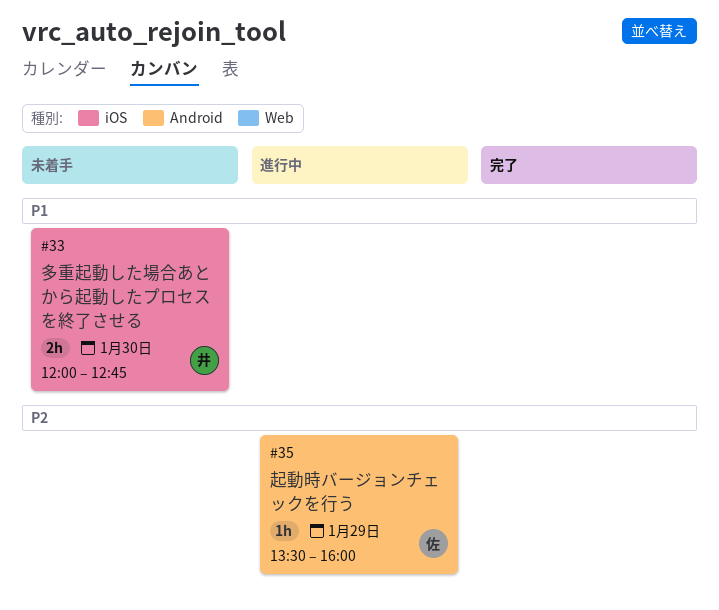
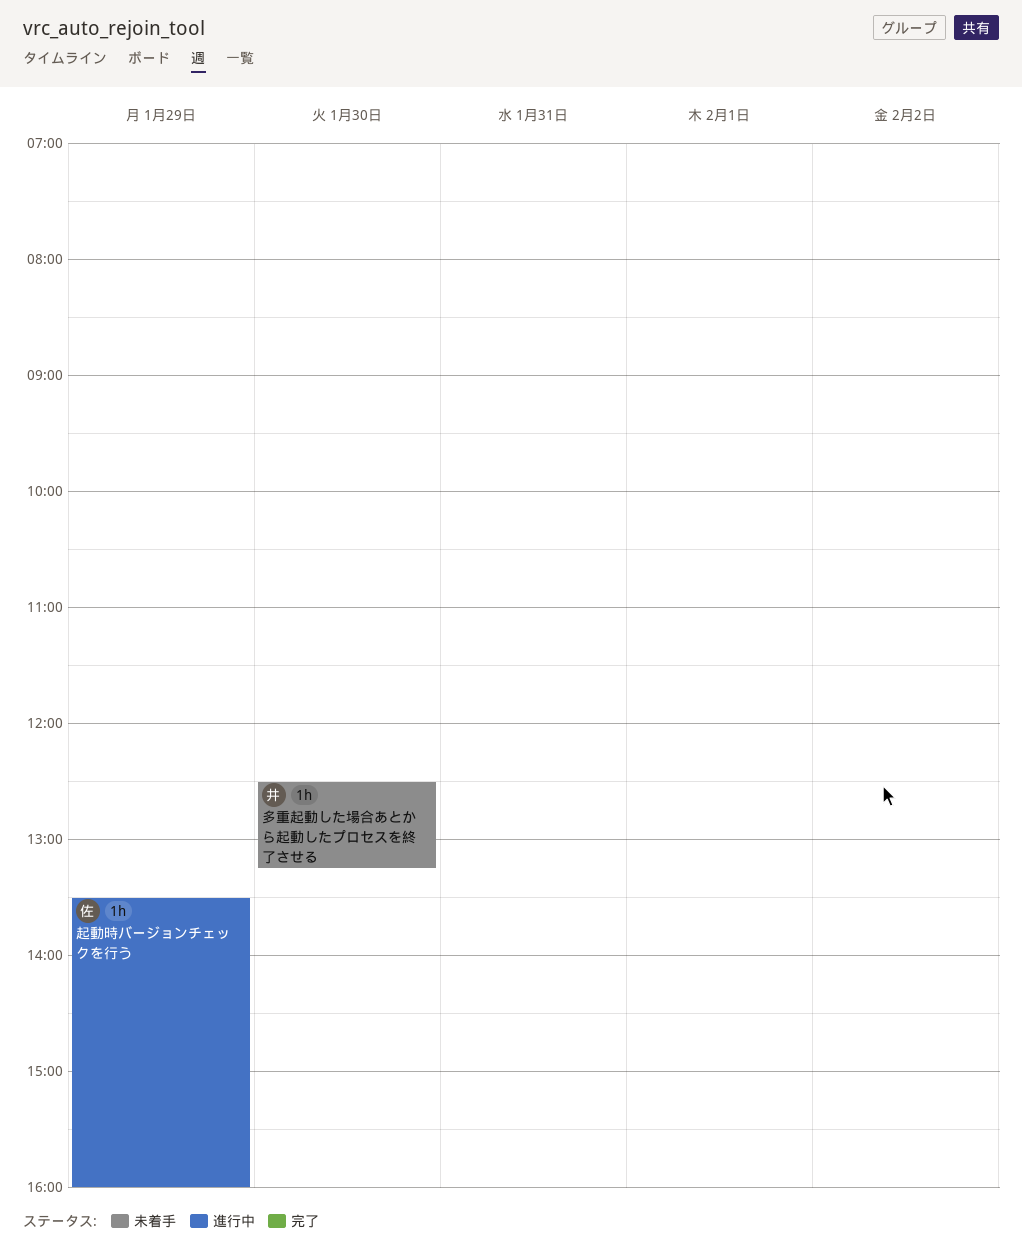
多重起動した場合あとから起動したプロセスを終了させる, estimate: 2h -> 1h
多重起動した場合あとから起動したプロセスを終了させる, begins: 12:00 -> 12:30
多重起動した場合あとから起動したプロセスを終了させる, ends: 12:45 -> 13:15

